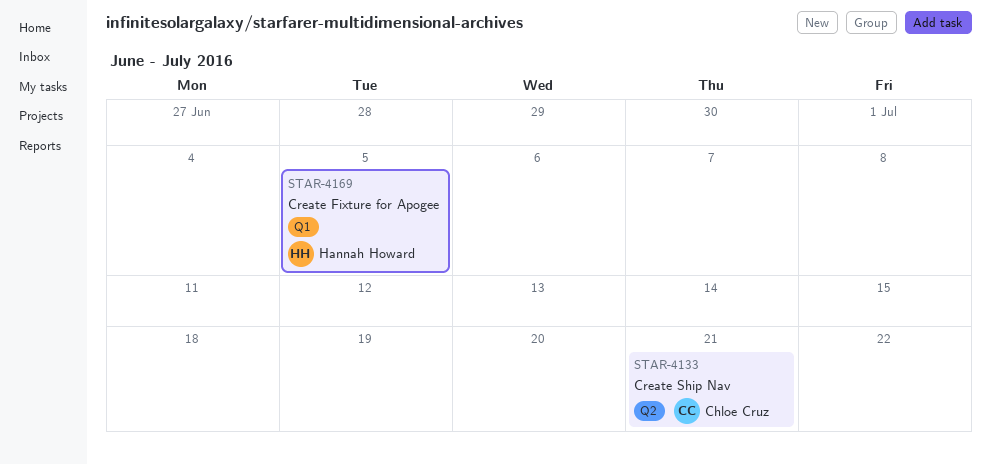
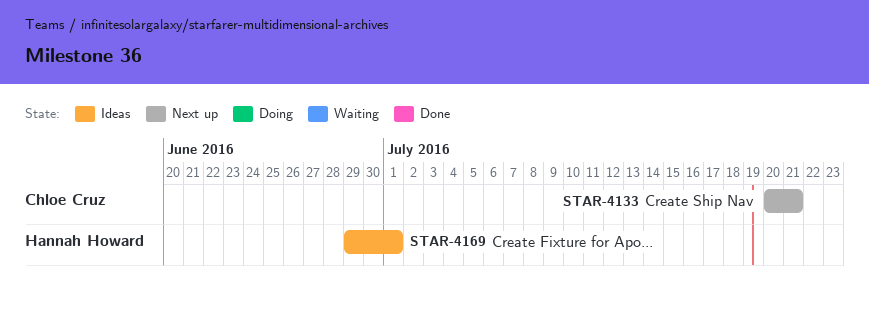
STAR-4169, due: Jul 5 -> Jul 1

